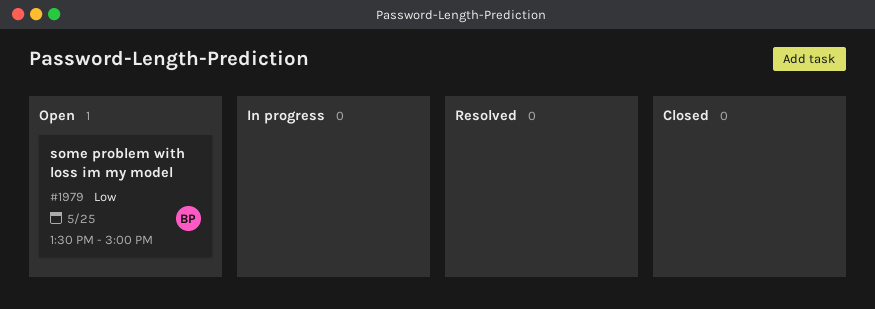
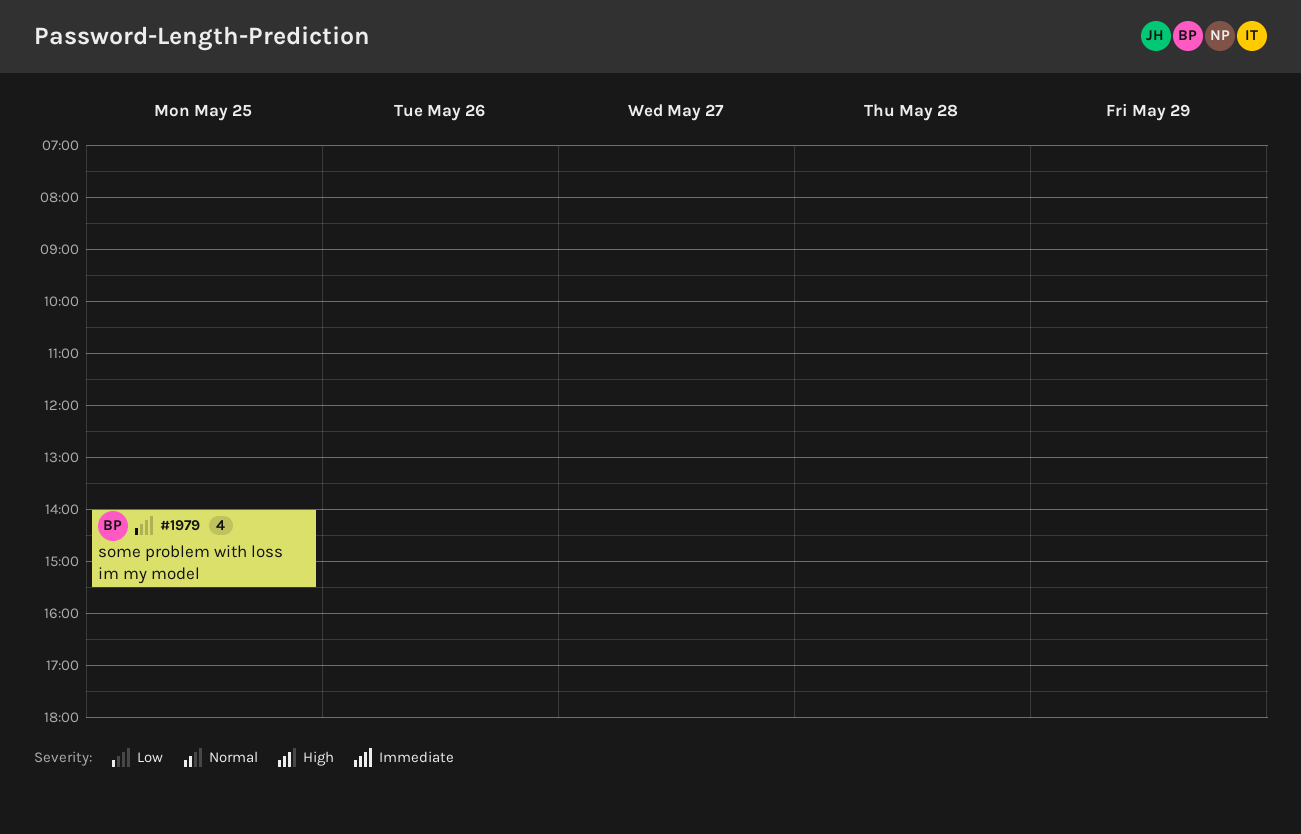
#1979, begins: 13:30 -> 14:00
#1979, ends: 15:00 -> 15:30

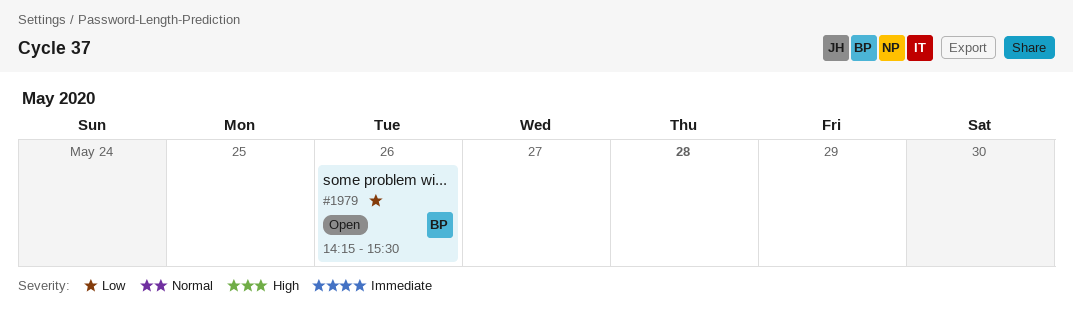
#1979, day: May 25 -> May 26
#1979, begins: 14:00 -> 14:15

